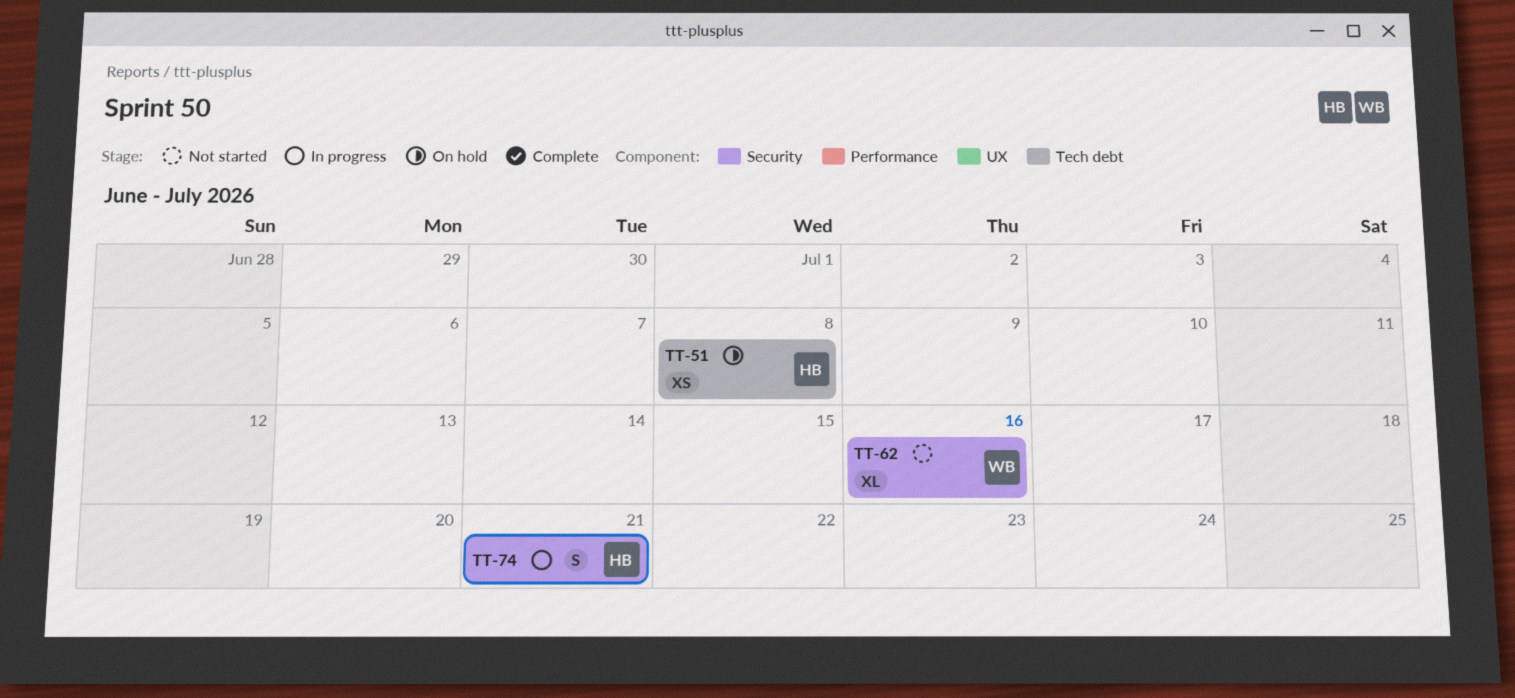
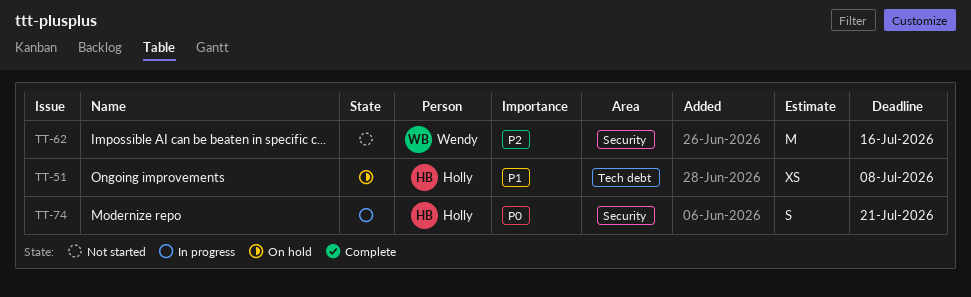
TT-62, estimate: XL -> M

